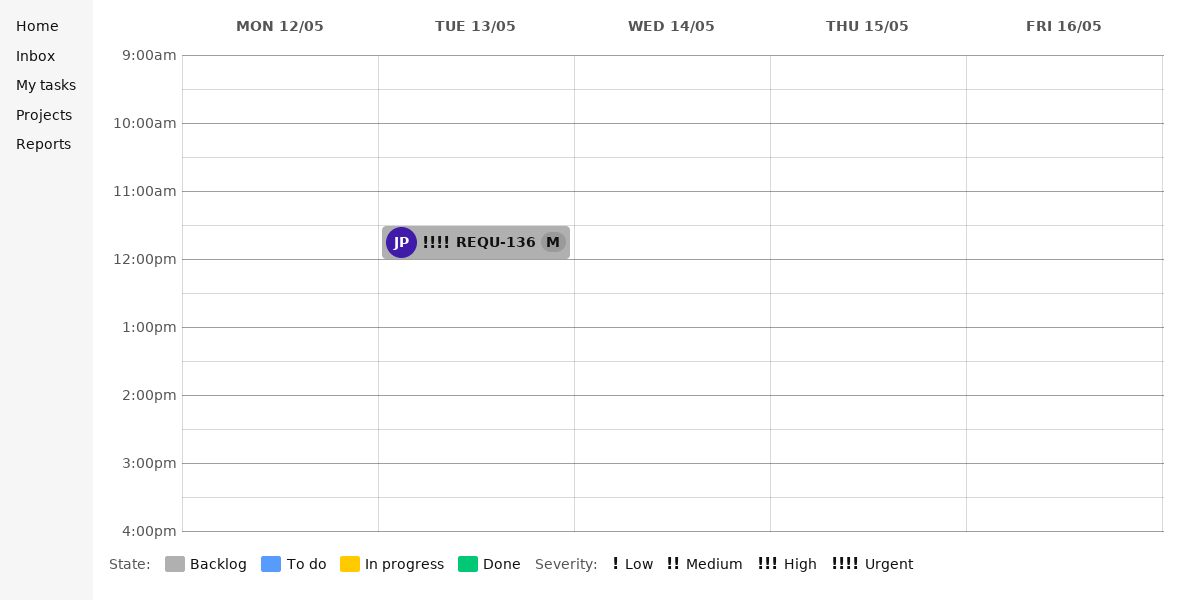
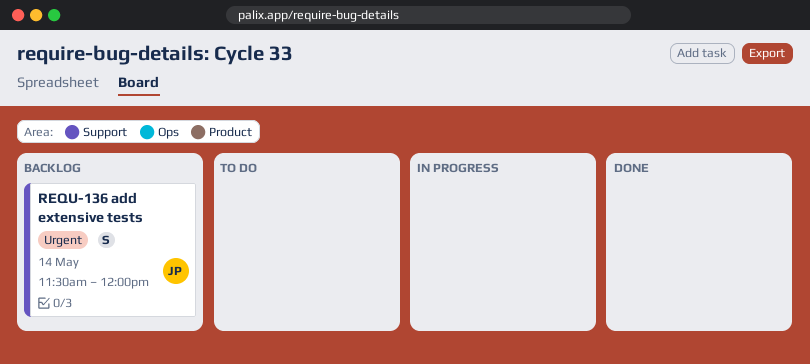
REQU-136, estimate: M -> S
REQU-136, day: May 13 -> May 14

